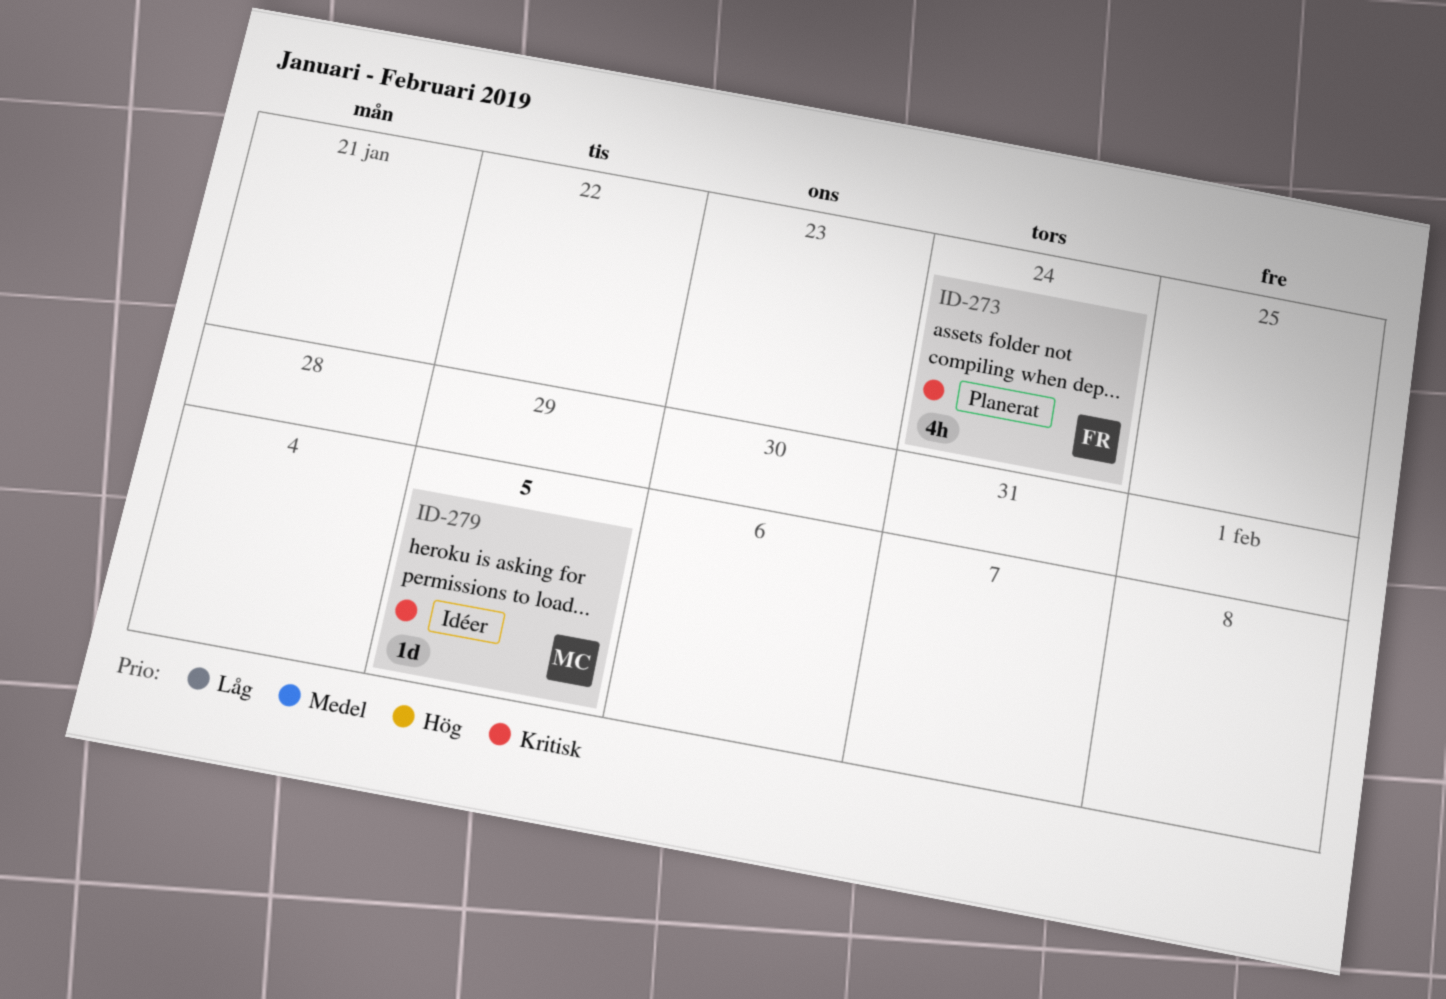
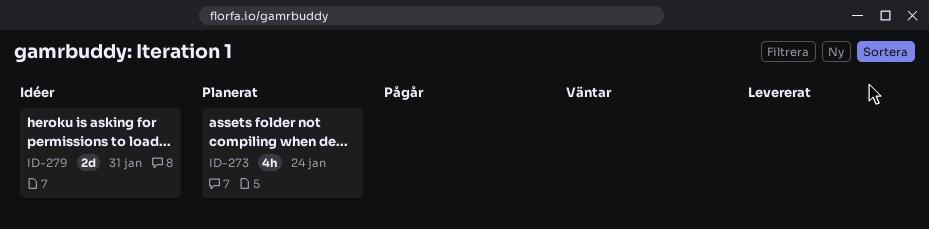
ID-279, estimate: 1d -> 2d
ID-279, due: Feb 5 -> Jan 31

